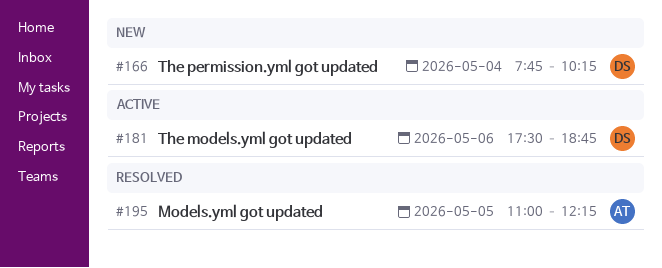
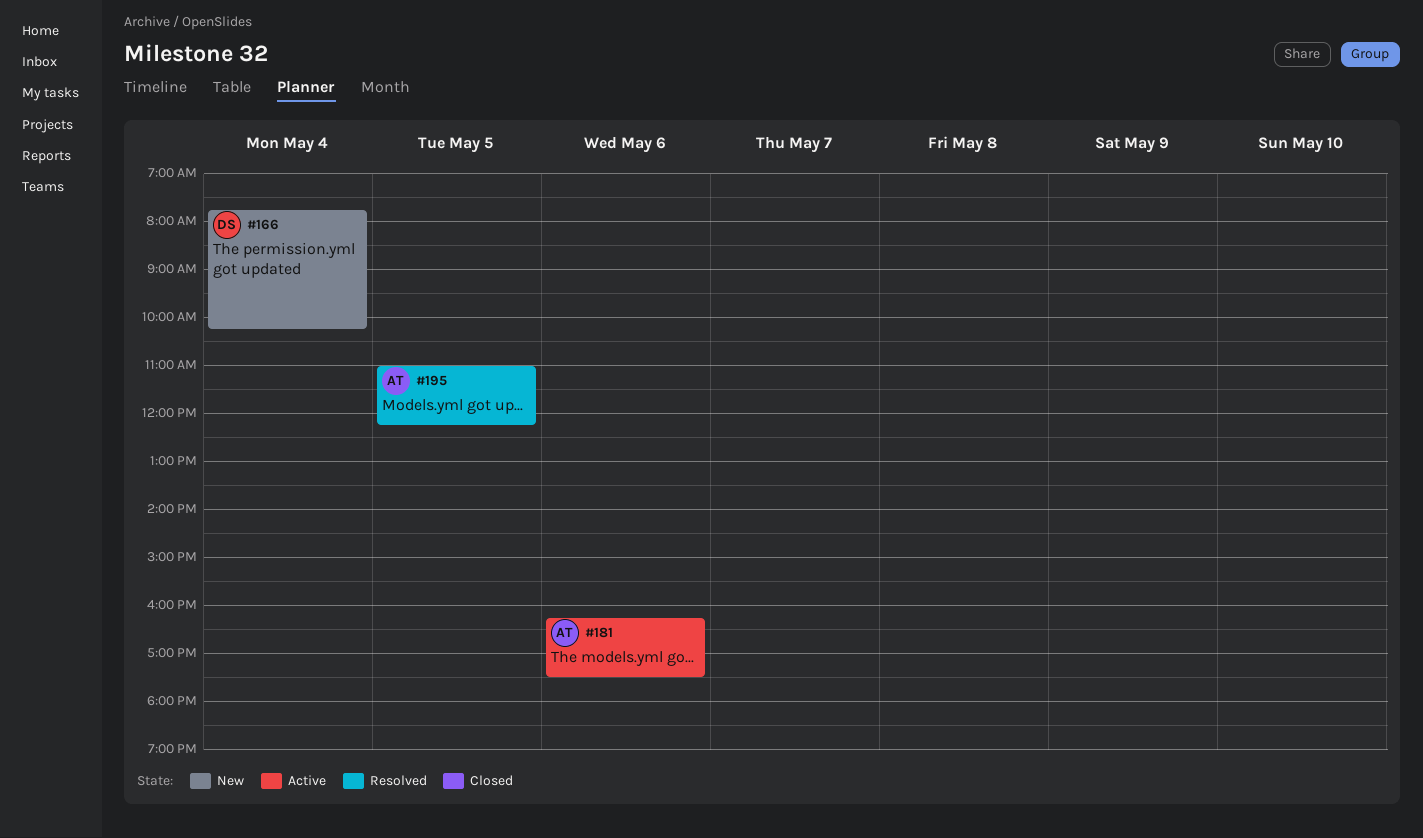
#181, owner: DS -> AT
#181, begins: 17:30 -> 16:15
#181, ends: 18:45 -> 17:30

